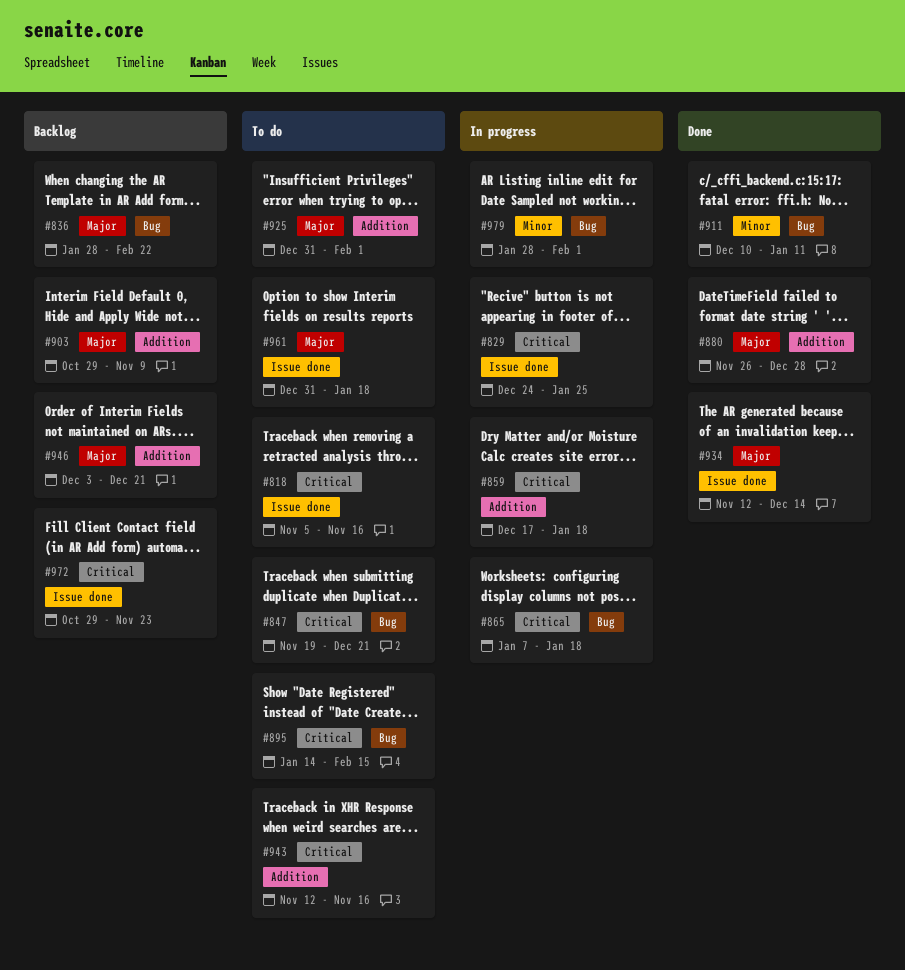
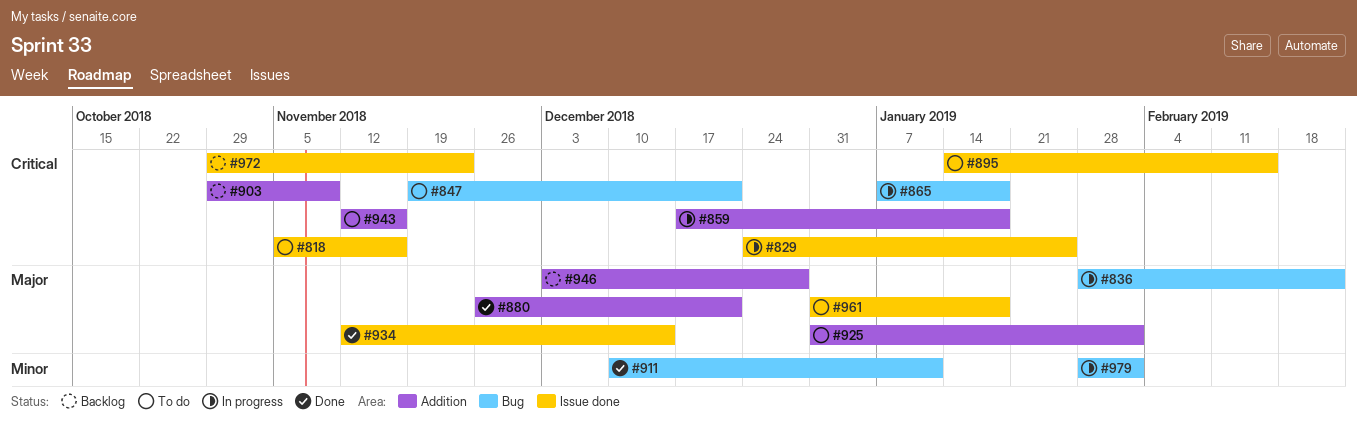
#836, status: Backlog -> In progress
#880, due: Dec 28 -> Dec 21
#895, label: Bug -> Issue done
#903, priority: Major -> Critical
#946, due: Dec 21 -> Dec 28

